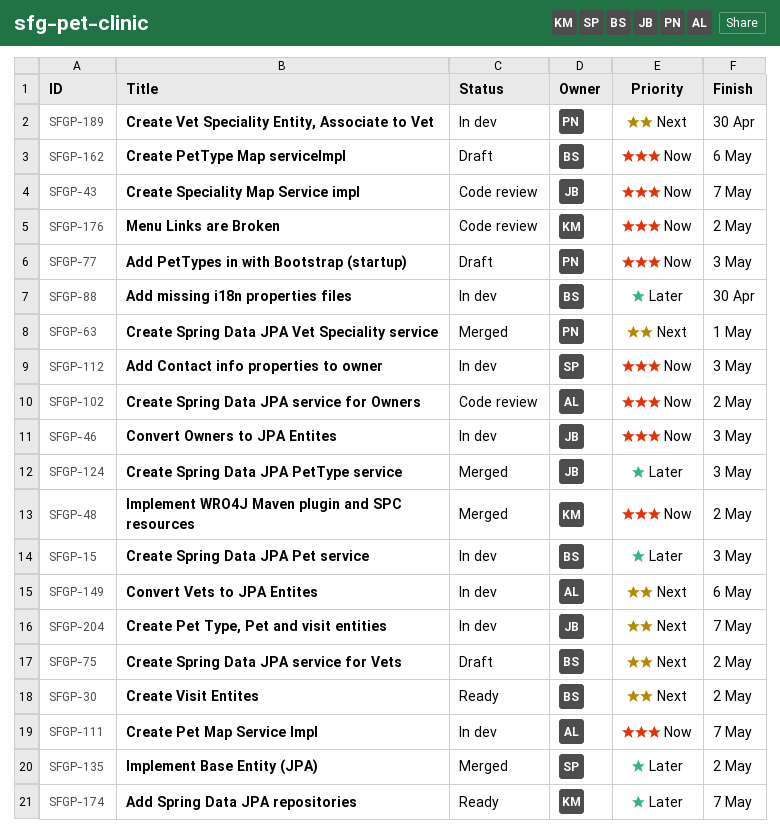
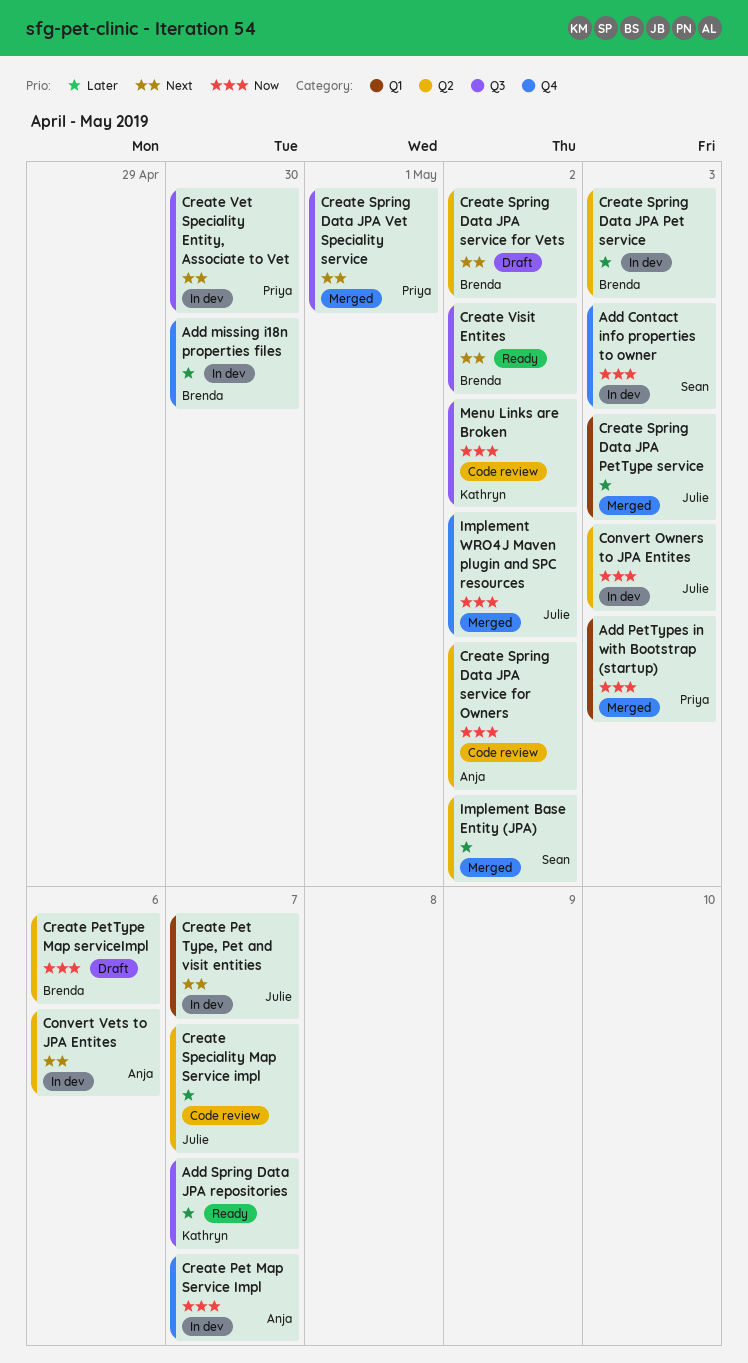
Add PetTypes in with Bootstrap (startup), status: Draft -> Merged
Create Speciality Map Service impl, priority: Now -> Later
Implement WRO4J Maven plugin and SPC resources, owner: Kathryn -> Julie

